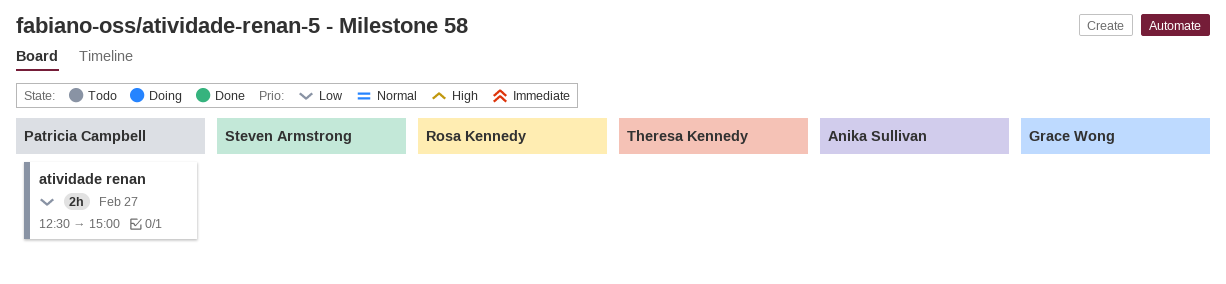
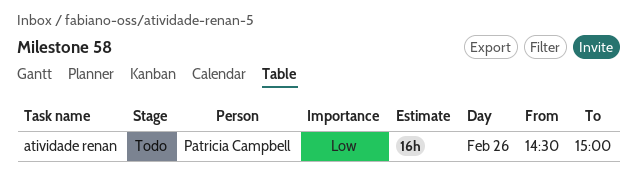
atividade renan, estimate: 2h -> 16h
atividade renan, day: Feb 27 -> Feb 26
atividade renan, begins: 12:30 -> 14:30

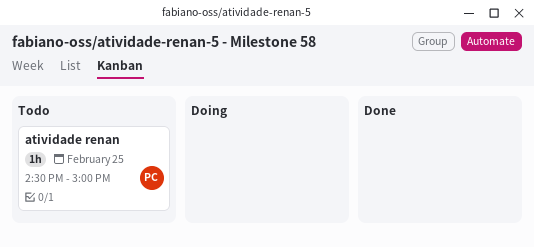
atividade renan, estimate: 16h -> 1h
atividade renan, day: Feb 26 -> Feb 25

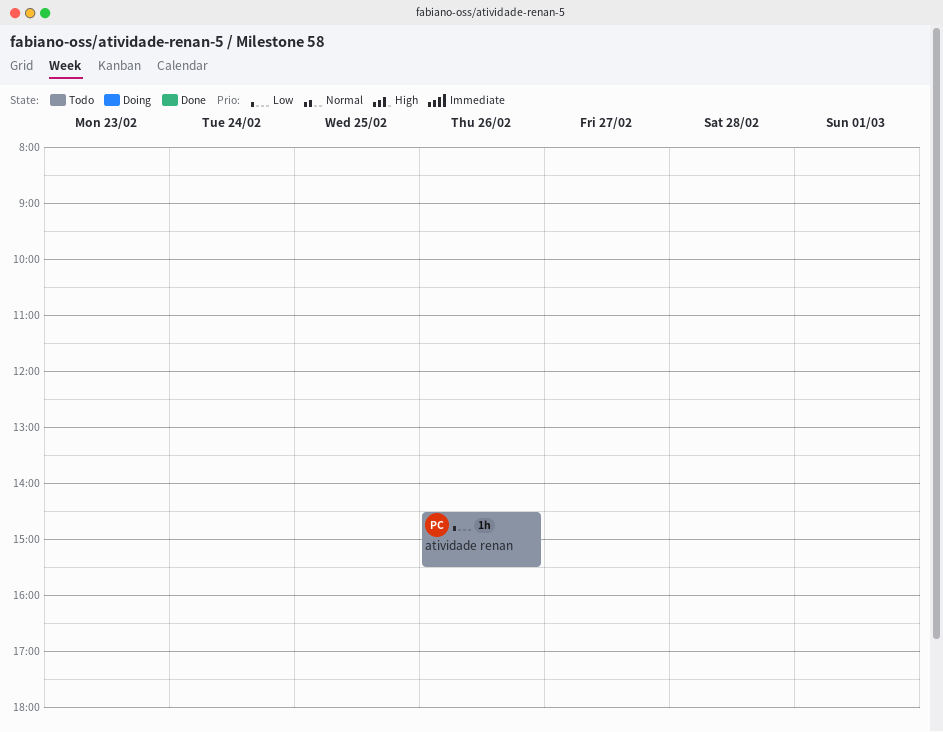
atividade renan, day: Feb 25 -> Feb 26
atividade renan, ends: 15:00 -> 15:30

